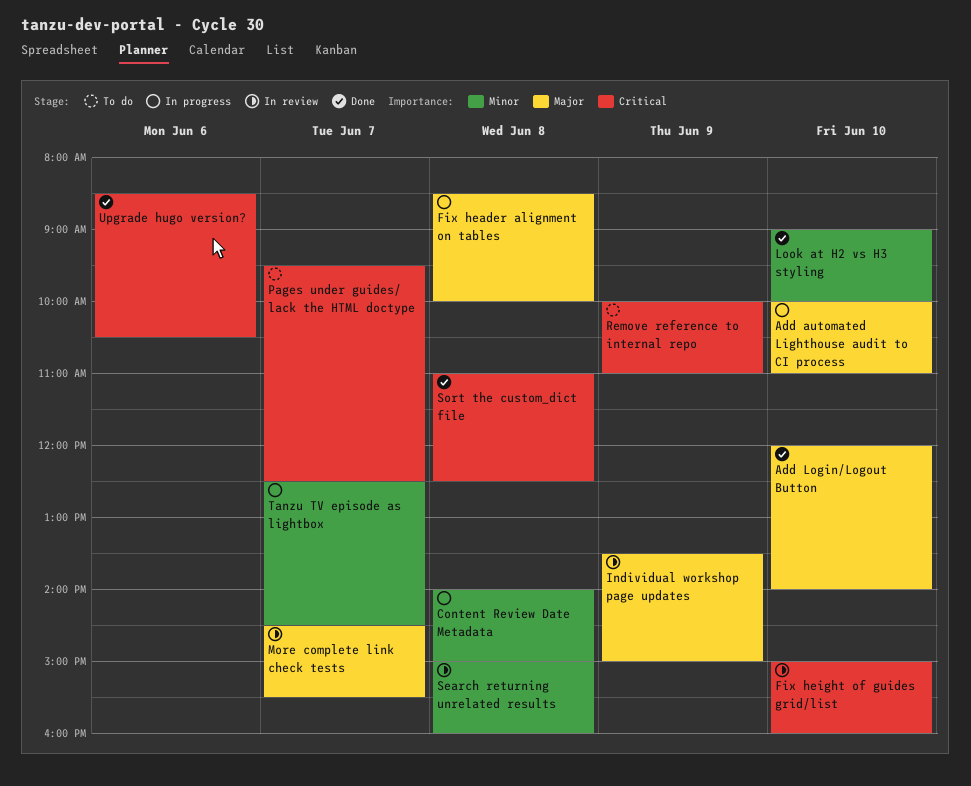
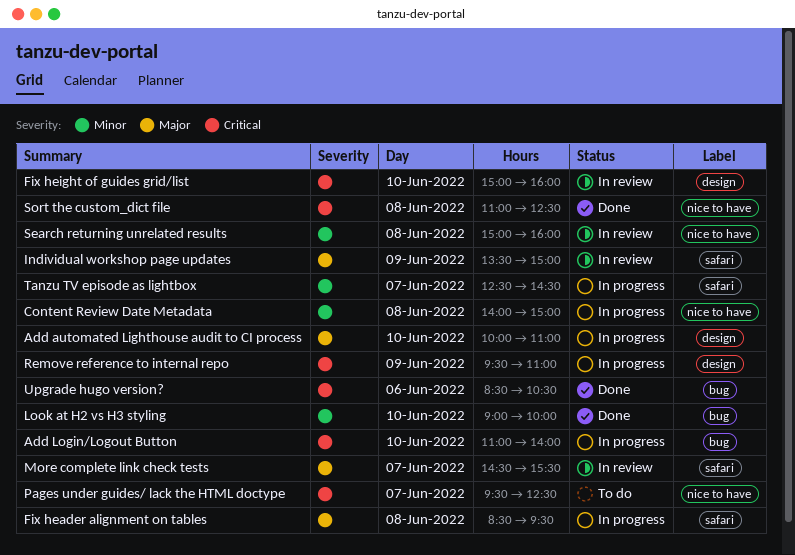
Add Login/Logout Button, status: Done -> In progress
Add Login/Logout Button, priority: Major -> Critical
Add Login/Logout Button, begins: 12:00 -> 11:00
Fix header alignment on tables, ends: 10:00 -> 09:30
Remove reference to internal repo, status: To do -> In progress
Remove reference to internal repo, begins: 10:00 -> 09:30

